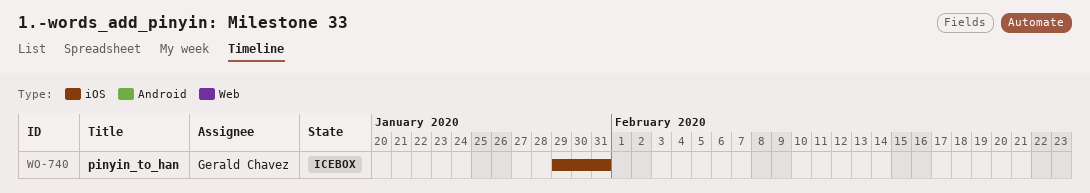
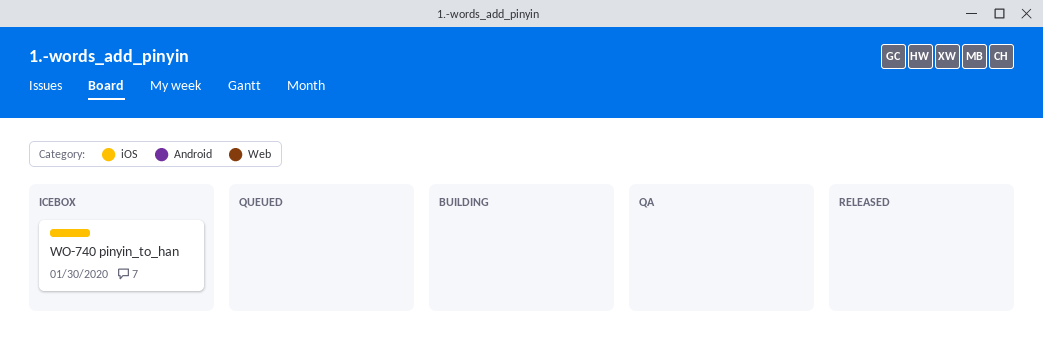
WO-740, due: Jan 31 -> Jan 30

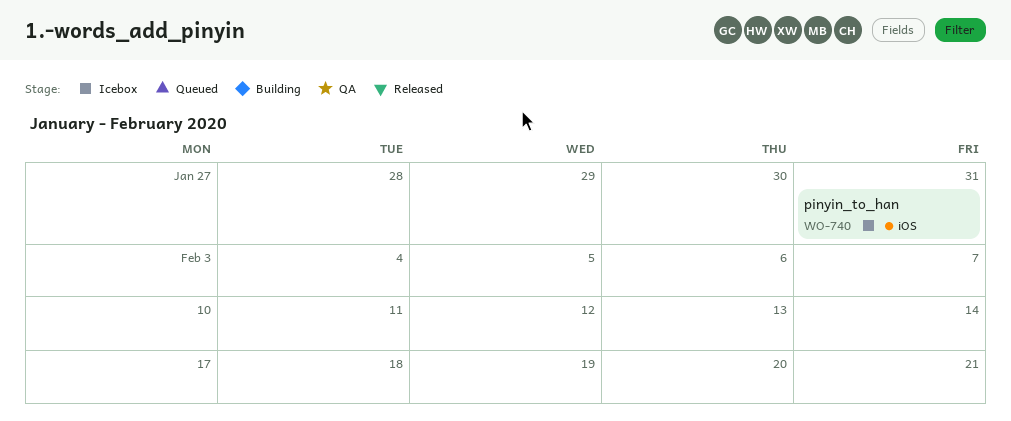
WO-740, due: Jan 30 -> Jan 31

